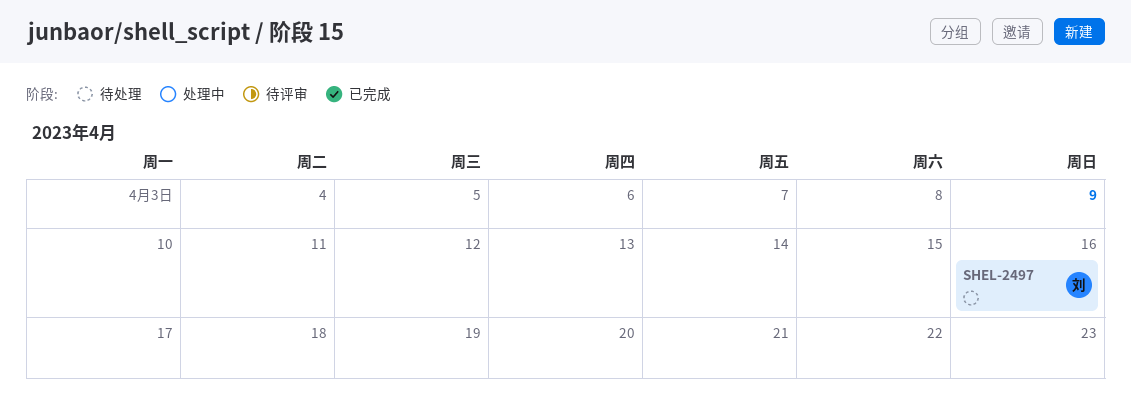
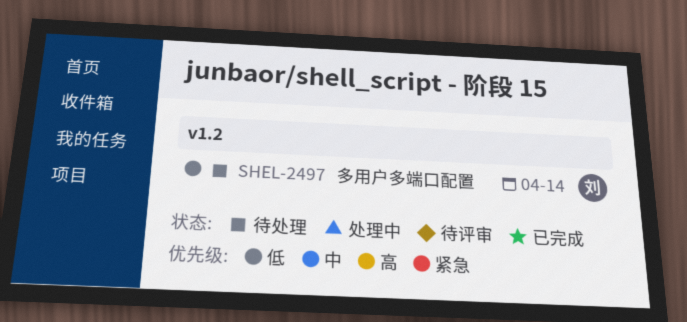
SHEL-2497, due: Apr 16 -> Apr 14

